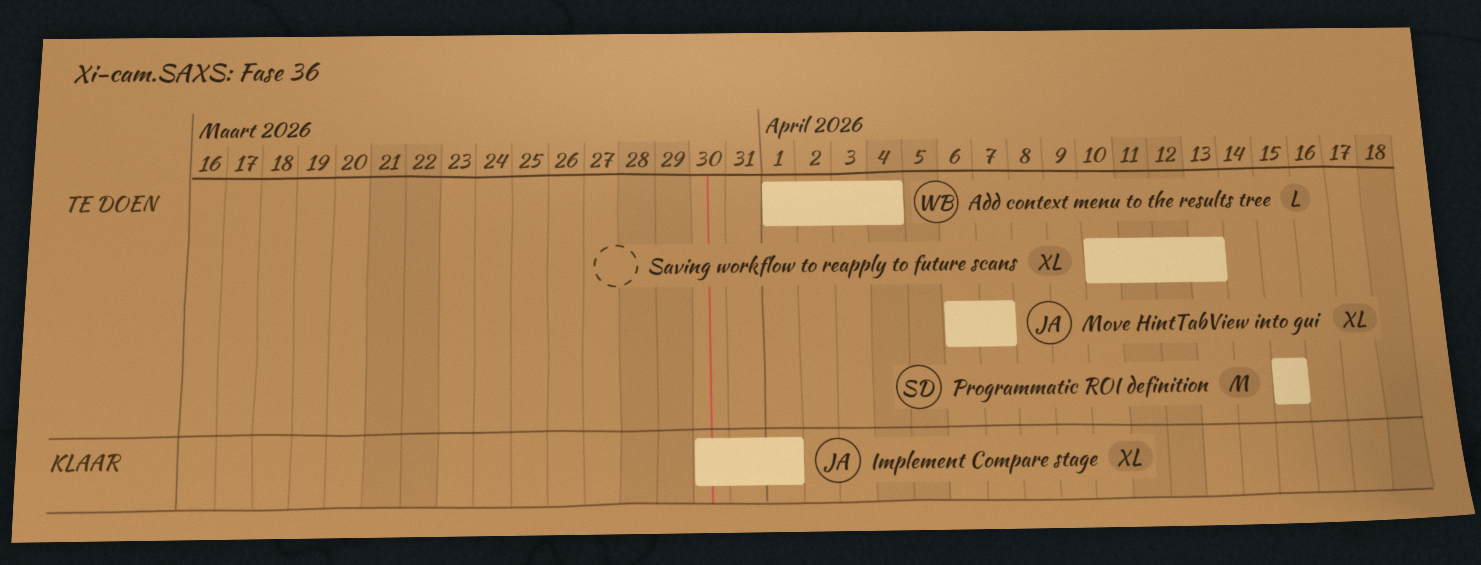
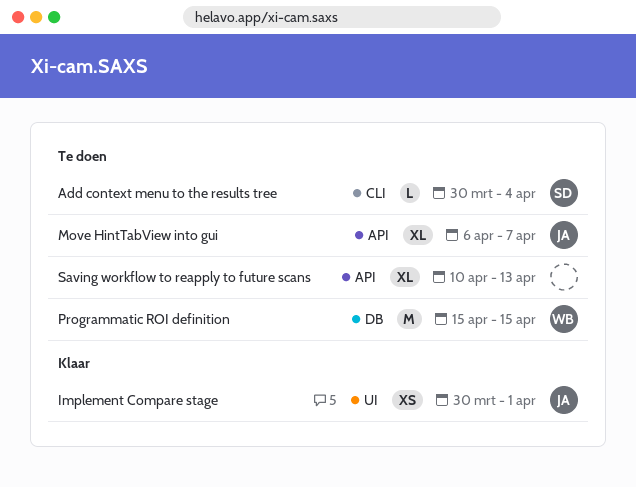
Add context menu to the results tree, owner: WB -> SD
Add context menu to the results tree, start: Apr 1 -> Mar 30
Implement Compare stage, estimate: XL -> XS
Programmatic ROI definition, owner: SD -> WB

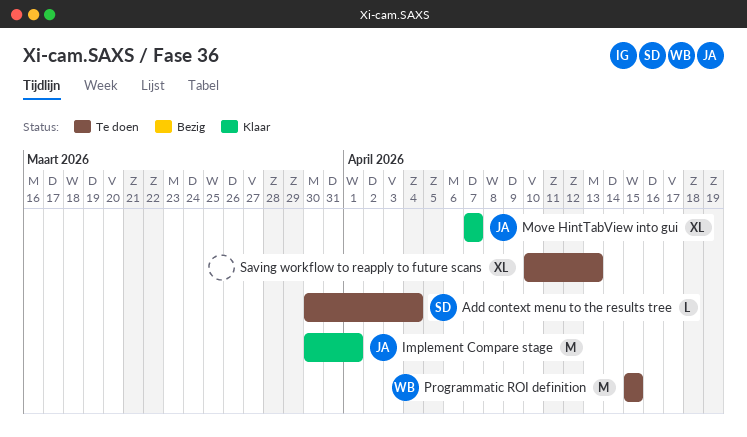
Implement Compare stage, estimate: XS -> M
Move HintTabView into gui, status: Te doen -> Klaar
Move HintTabView into gui, start: Apr 6 -> Apr 7

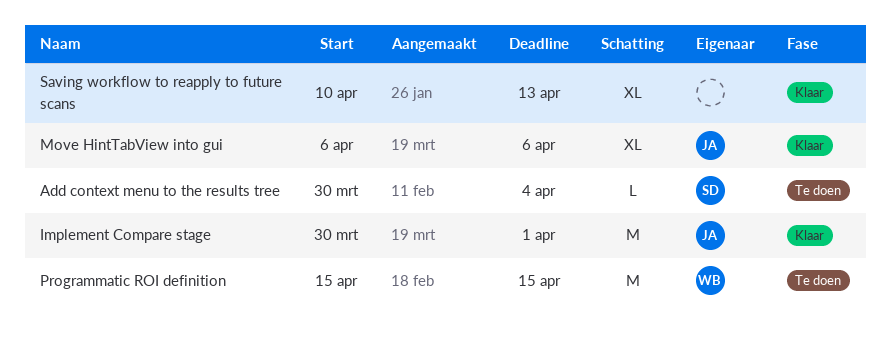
Move HintTabView into gui, start: Apr 7 -> Apr 6
Move HintTabView into gui, due: Apr 7 -> Apr 6
Saving workflow to reapply to future scans, status: Te doen -> Klaar

